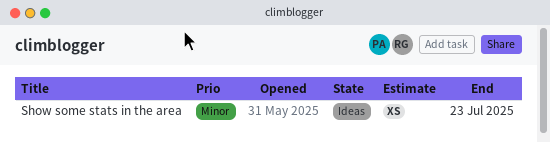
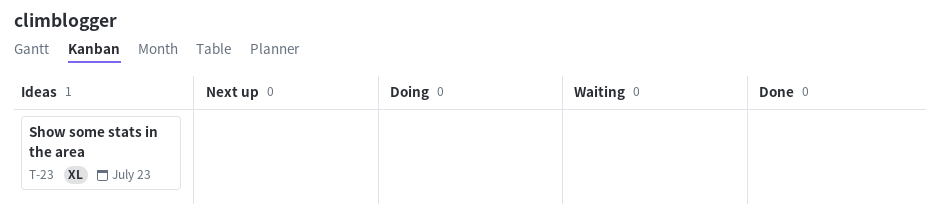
Show some stats in the area, estimate: XS -> XL

